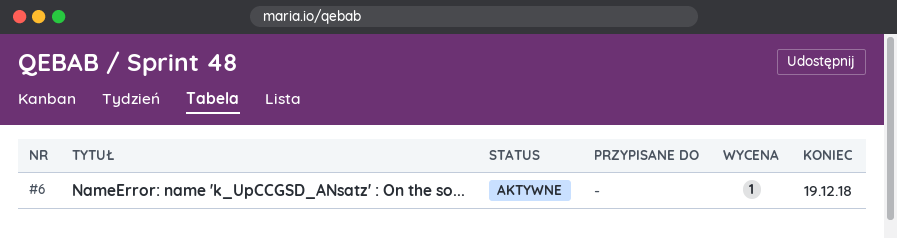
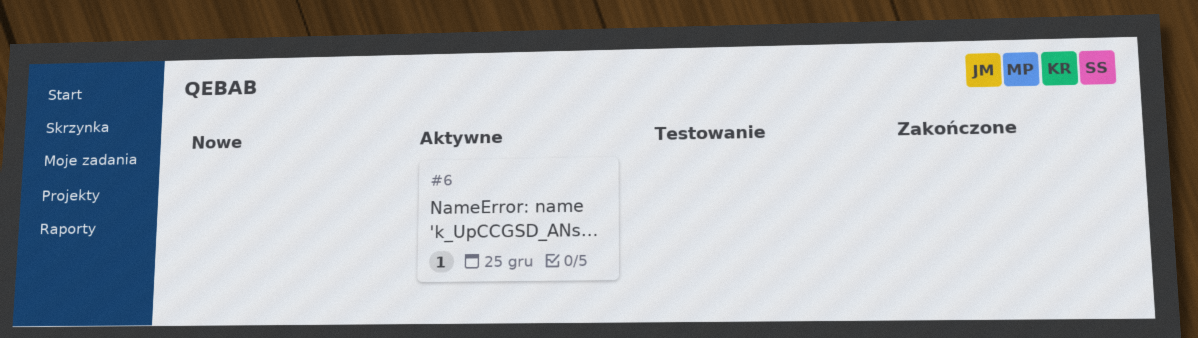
#6, due: Dec 19 -> Dec 25

